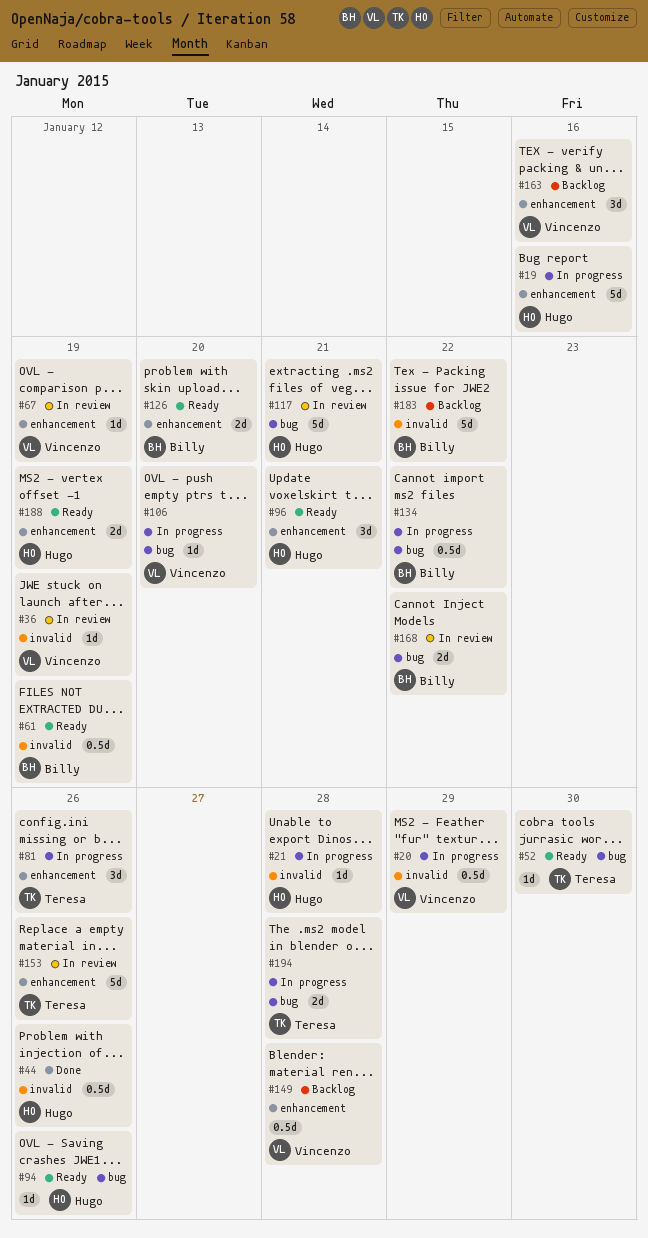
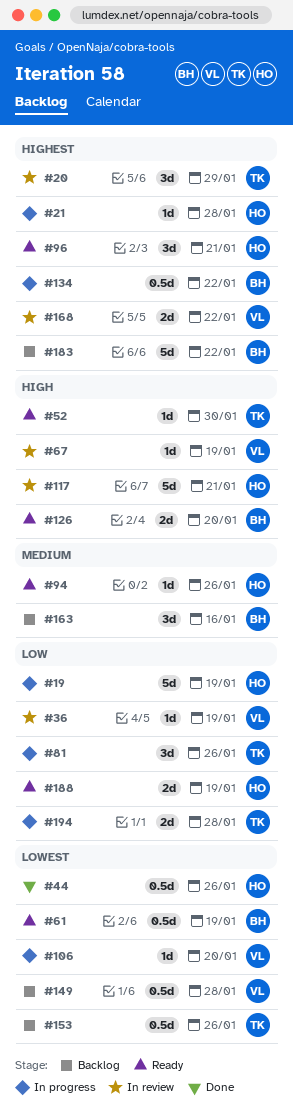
#19, due: Jan 16 -> Jan 19
#20, status: In progress -> In review
#20, owner: Vincenzo -> Teresa
#20, estimate: 0.5d -> 3d
#153, status: In review -> Backlog
#153, estimate: 5d -> 0.5d
#163, owner: Vincenzo -> Billy
#168, owner: Billy -> Vincenzo

